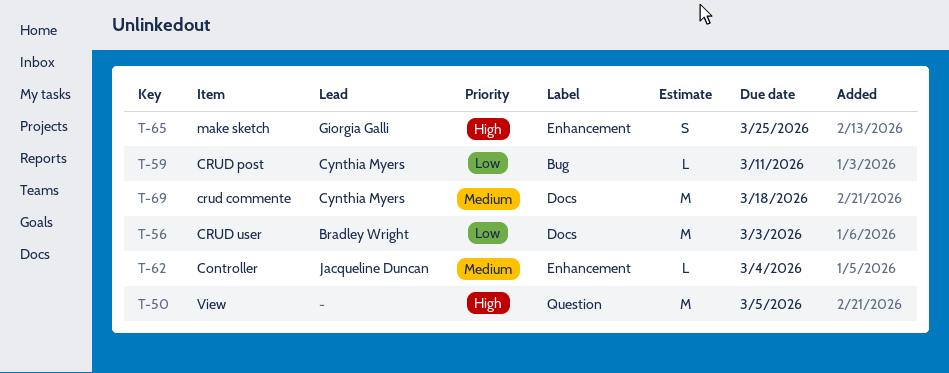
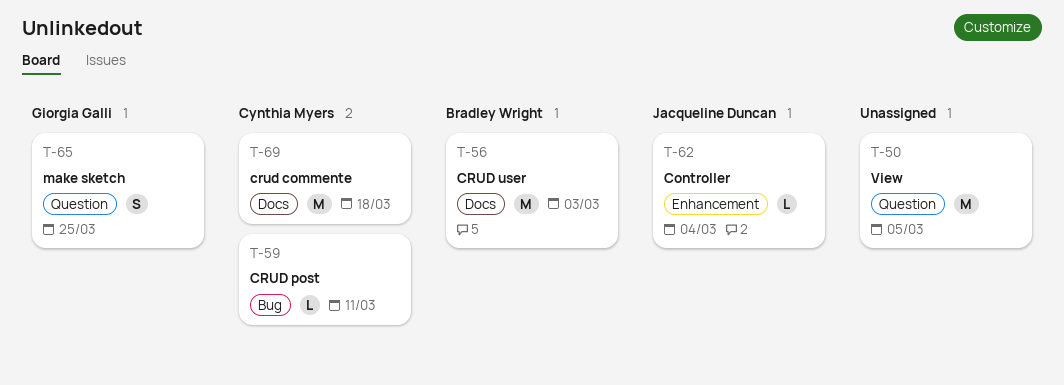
T-65, label: Enhancement -> Question

